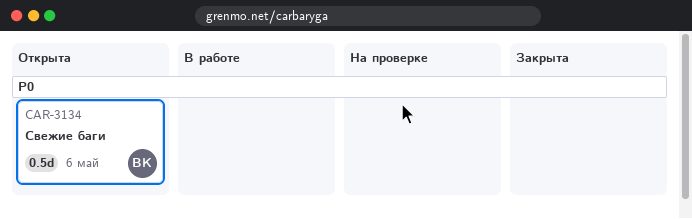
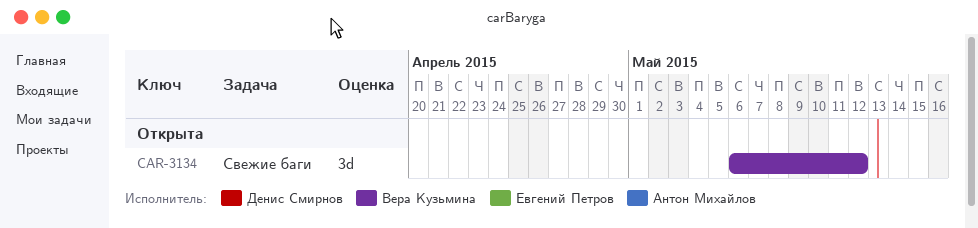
CAR-3134, estimate: 0.5d -> 3d
CAR-3134, due: May 6 -> May 12

